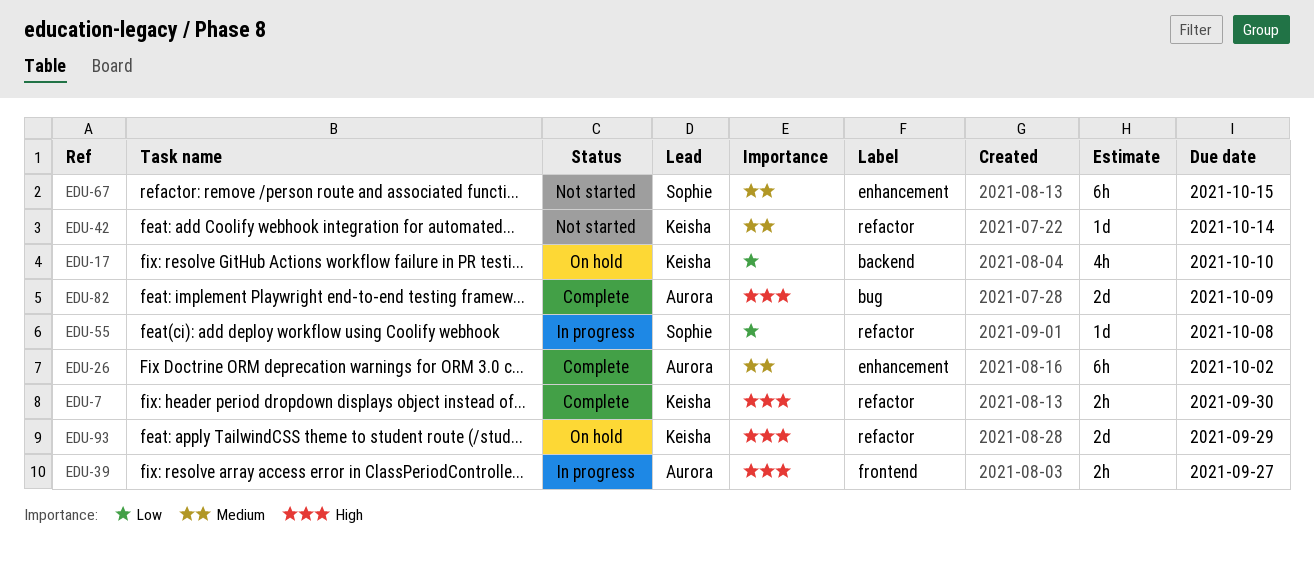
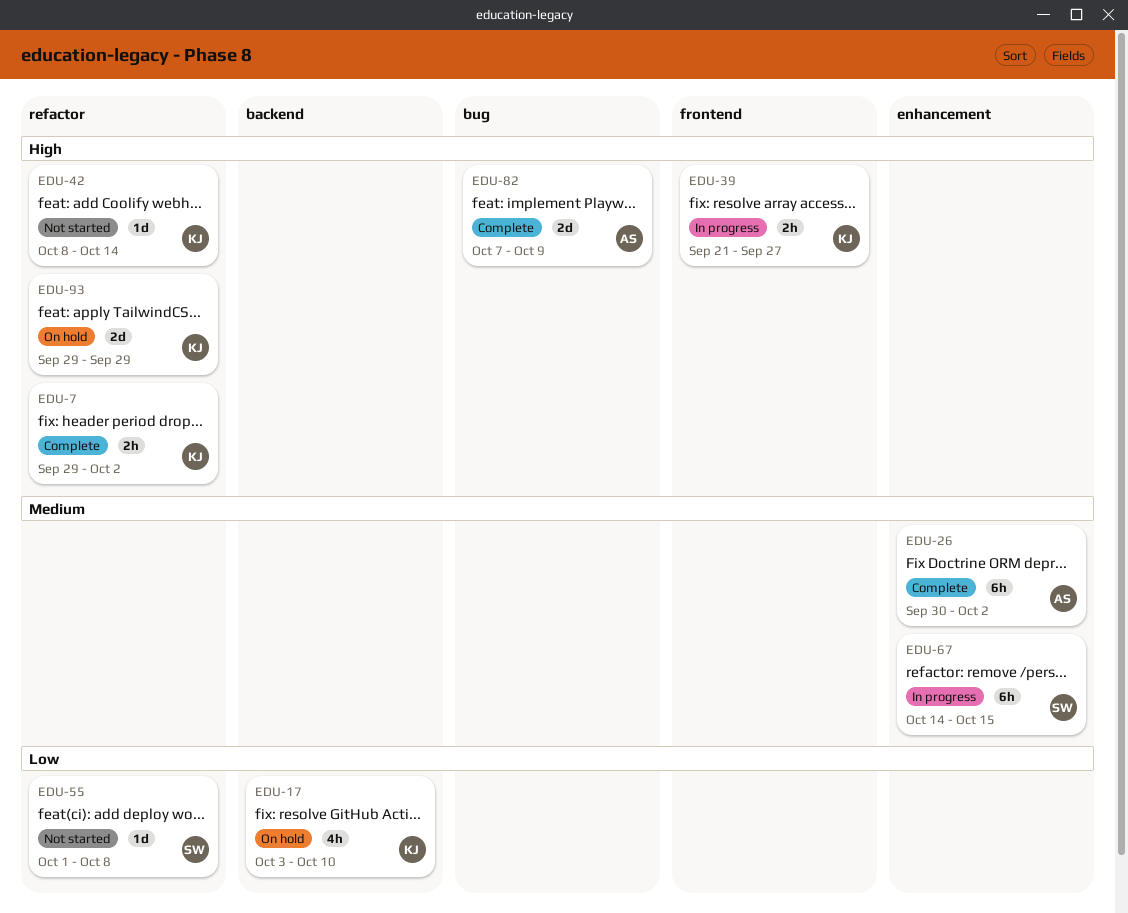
EDU-7, due: Sep 30 -> Oct 2
EDU-39, owner: Aurora -> Keisha
EDU-42, priority: Medium -> High
EDU-55, status: In progress -> Not started
EDU-67, status: Not started -> In progress

